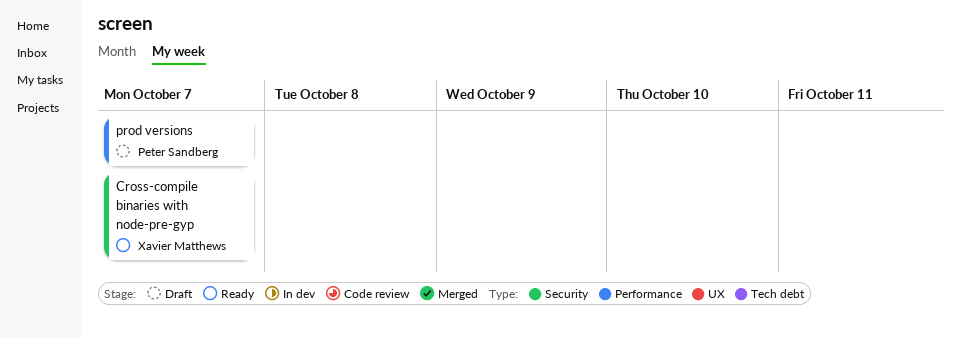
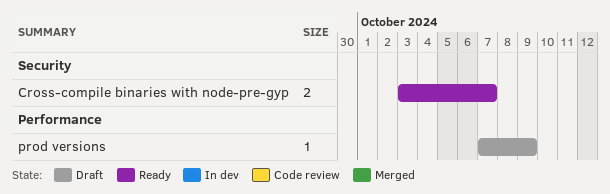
prod versions, due: Oct 7 -> Oct 9

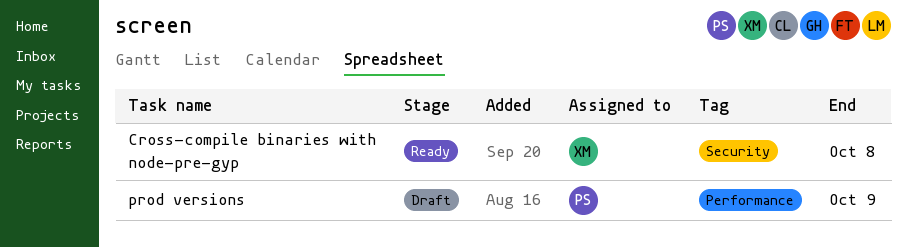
Cross-compile binaries with node-pre-gyp, due: Oct 7 -> Oct 8

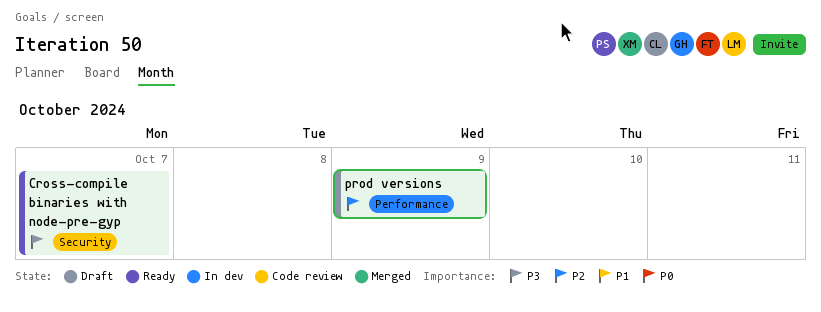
Cross-compile binaries with node-pre-gyp, due: Oct 8 -> Oct 7

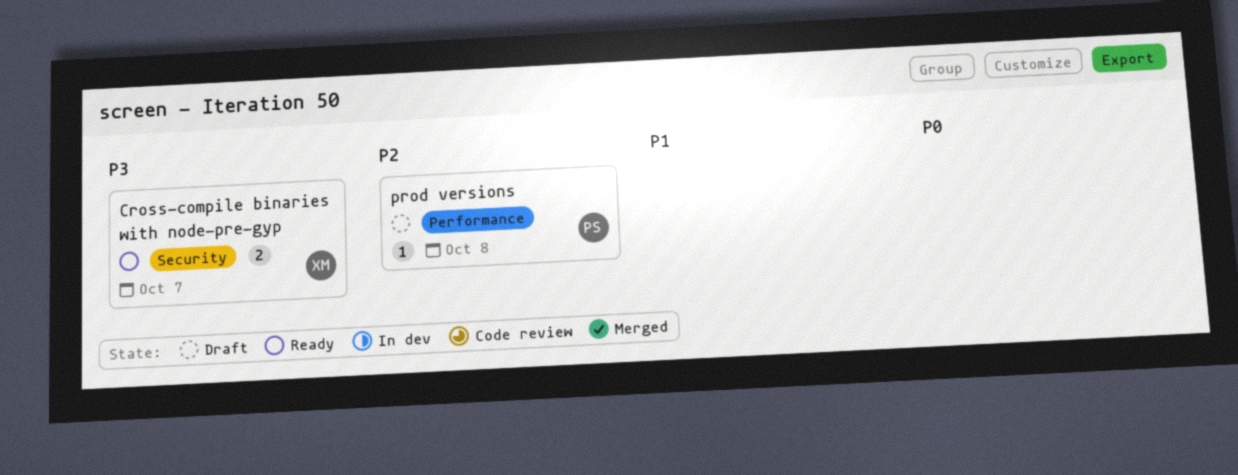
prod versions, due: Oct 9 -> Oct 8

